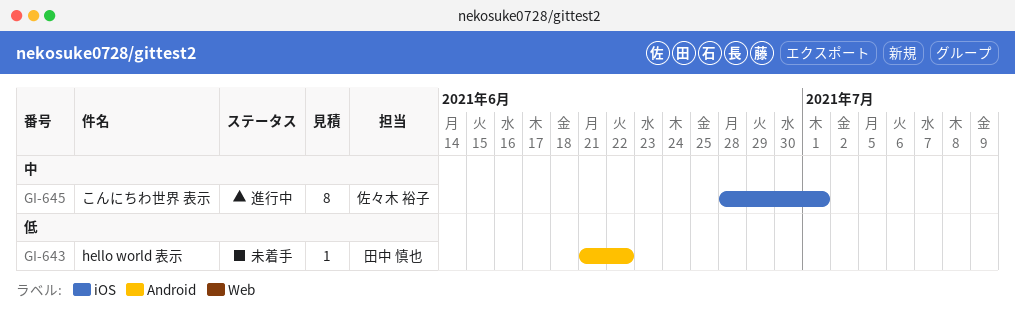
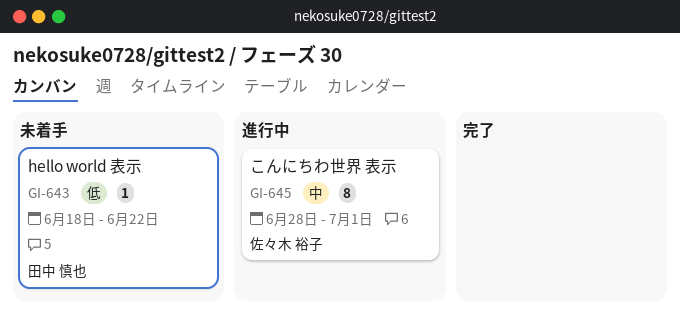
GI-643, start: Jun 21 -> Jun 18

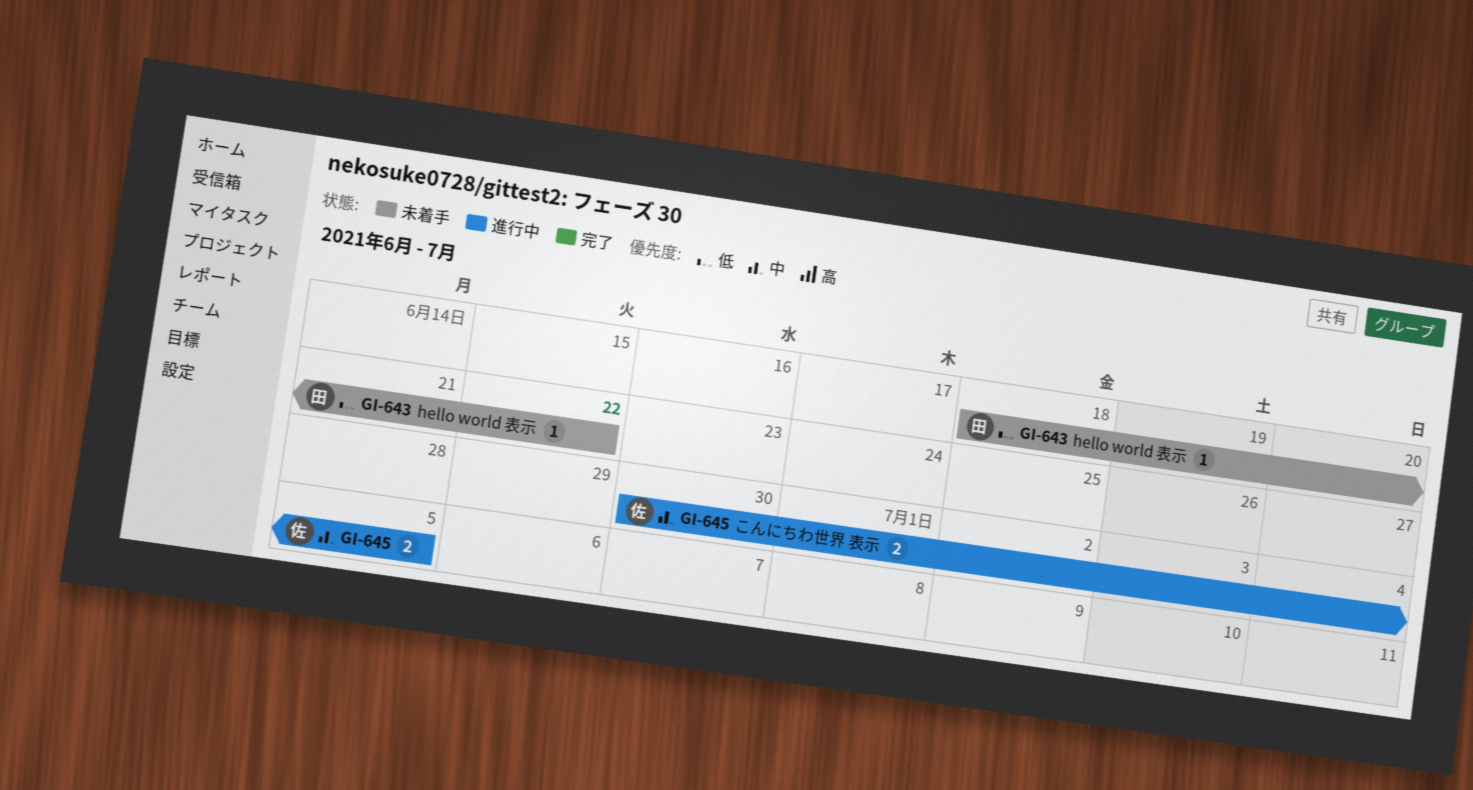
GI-645, estimate: 8 -> 2
GI-645, start: Jun 28 -> Jun 30
GI-645, due: Jul 1 -> Jul 5

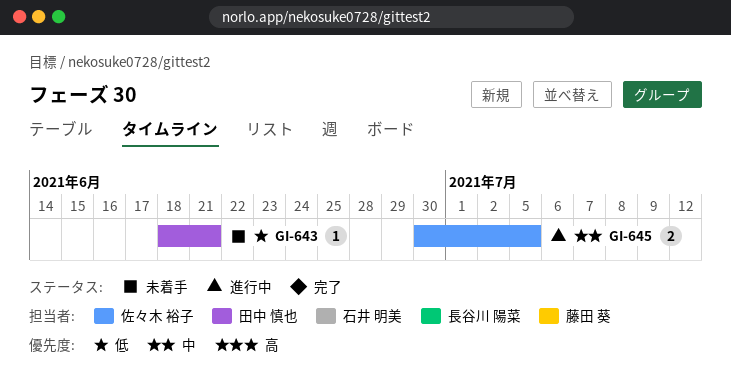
GI-643, due: Jun 22 -> Jun 21

